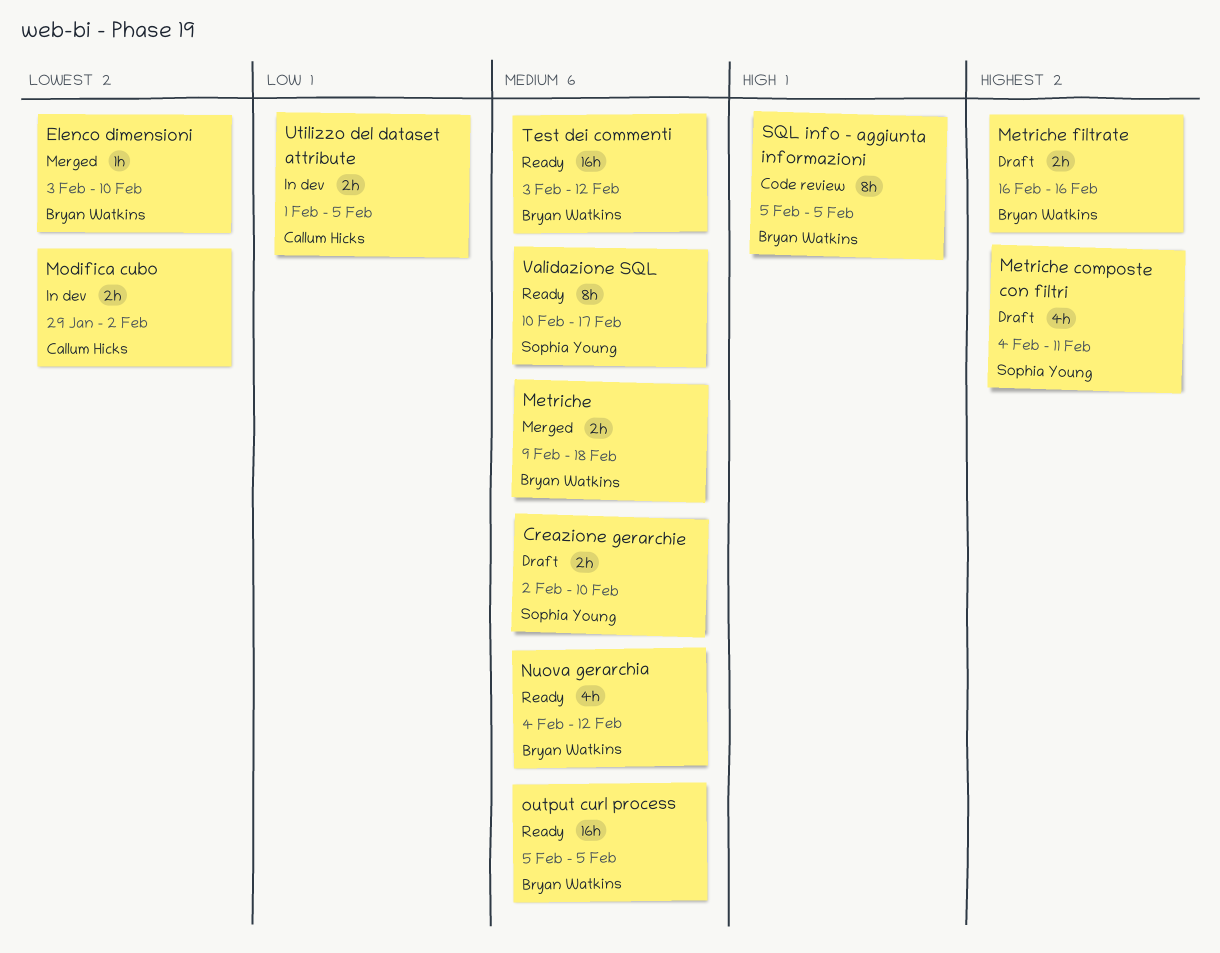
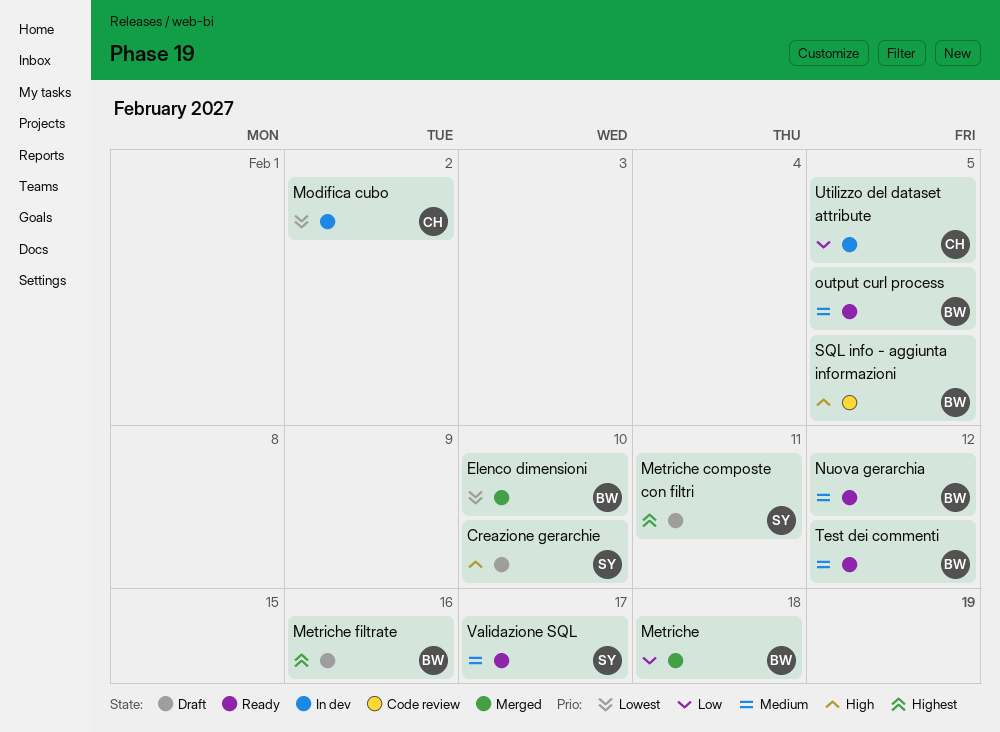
Creazione gerarchie, priority: Medium -> High
Metriche, priority: Medium -> Low

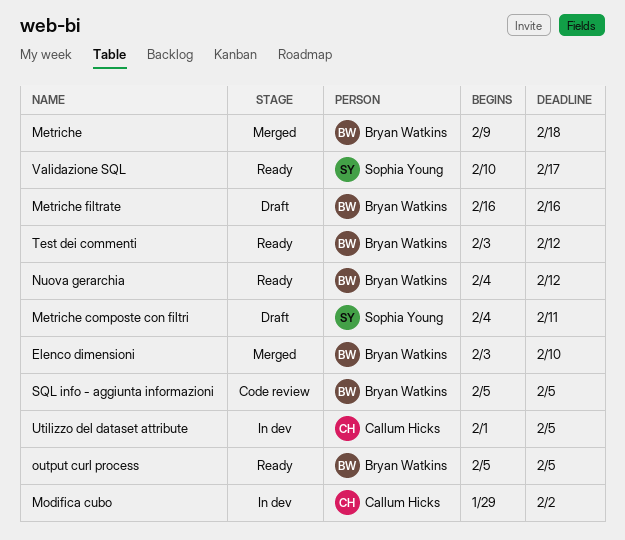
Creazione gerarchie: present -> none

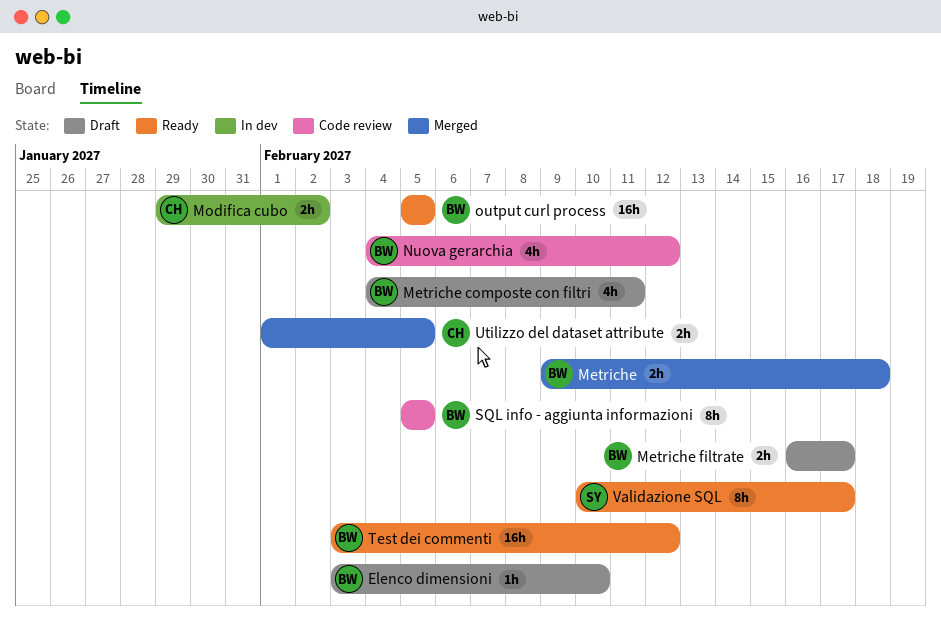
Elenco dimensioni, status: Merged -> Draft
Metriche composte con filtri, owner: Sophia Young -> Bryan Watkins
Metriche filtrate, due: Feb 16 -> Feb 17
Nuova gerarchia, status: Ready -> Code review
Utilizzo del dataset attribute, status: In dev -> Merged

